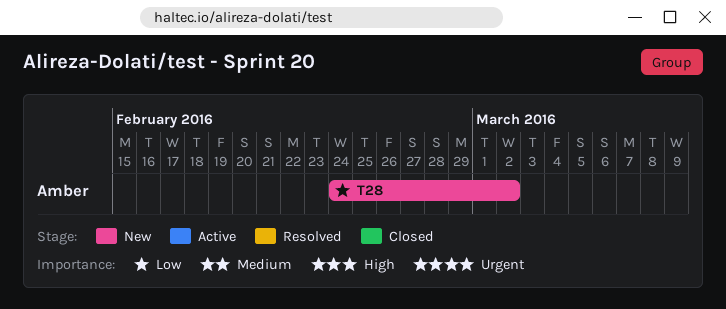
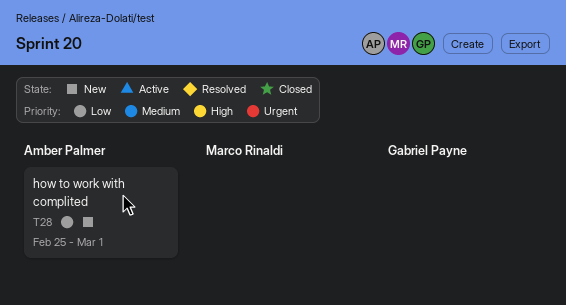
T28, start: Feb 24 -> Feb 25
T28, due: Mar 2 -> Mar 1

